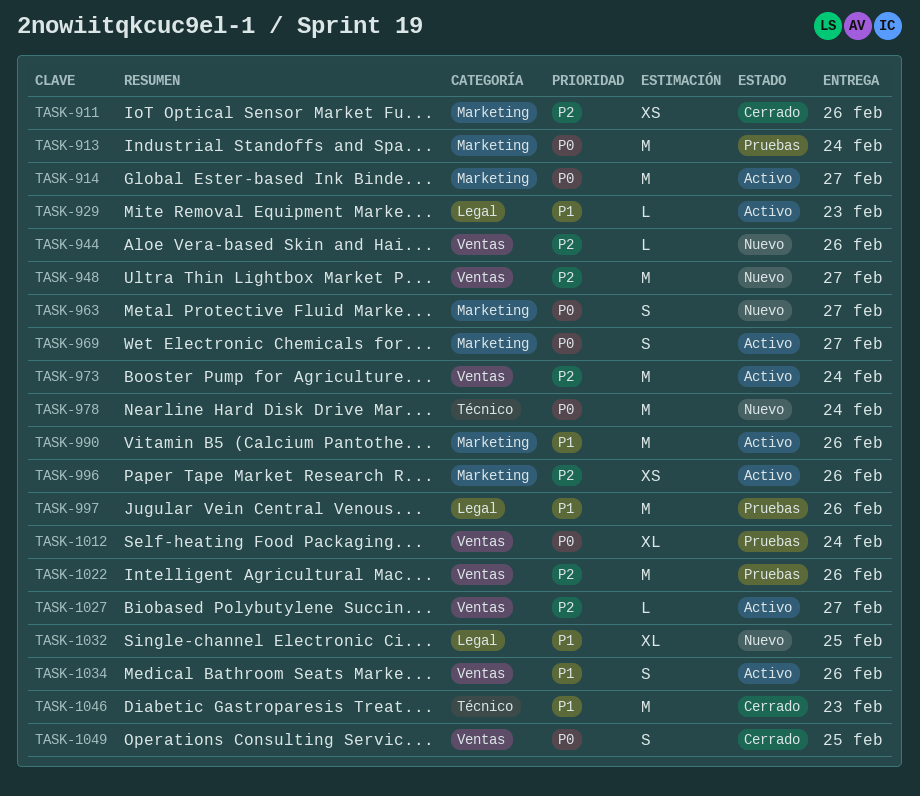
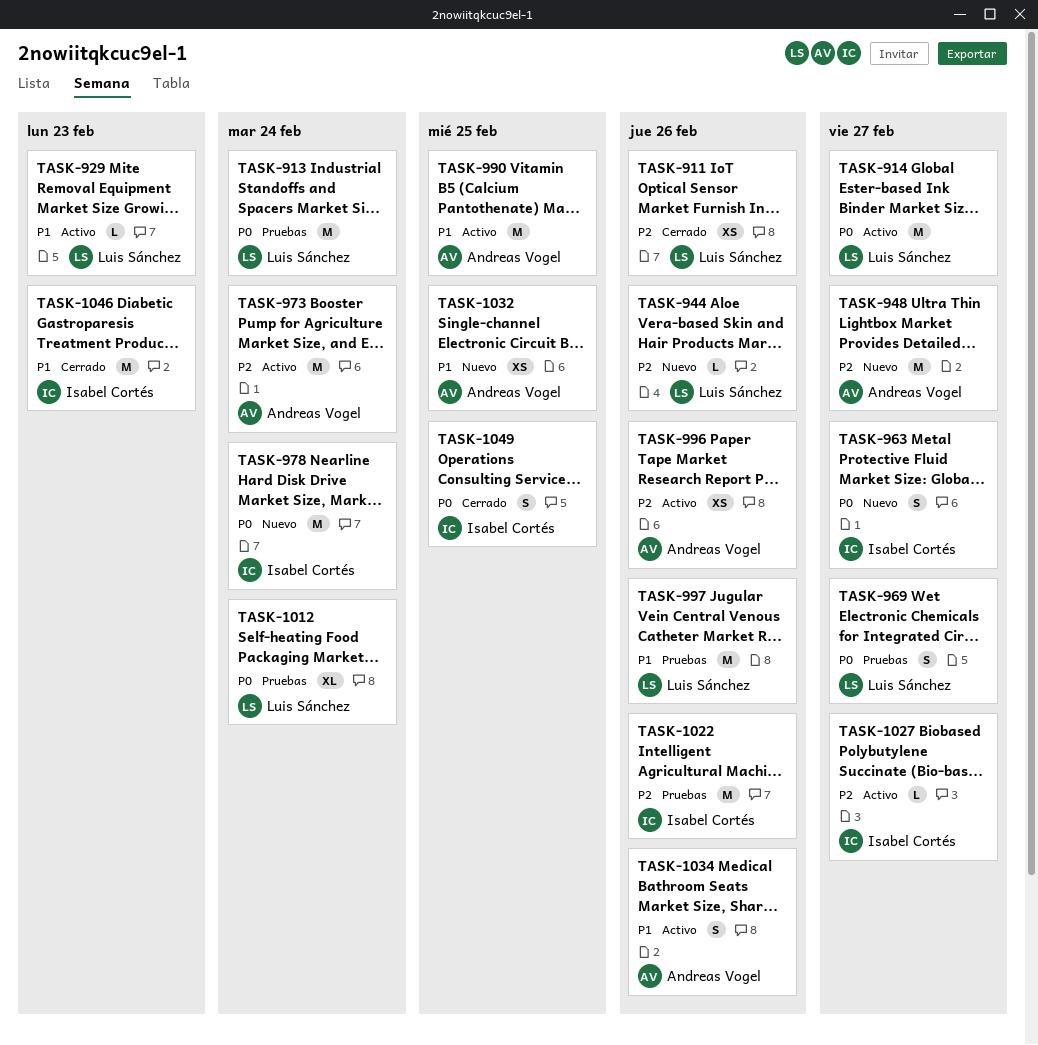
TASK-969, status: Activo -> Pruebas
TASK-990, due: Feb 26 -> Feb 25
TASK-1032, estimate: XL -> XS

